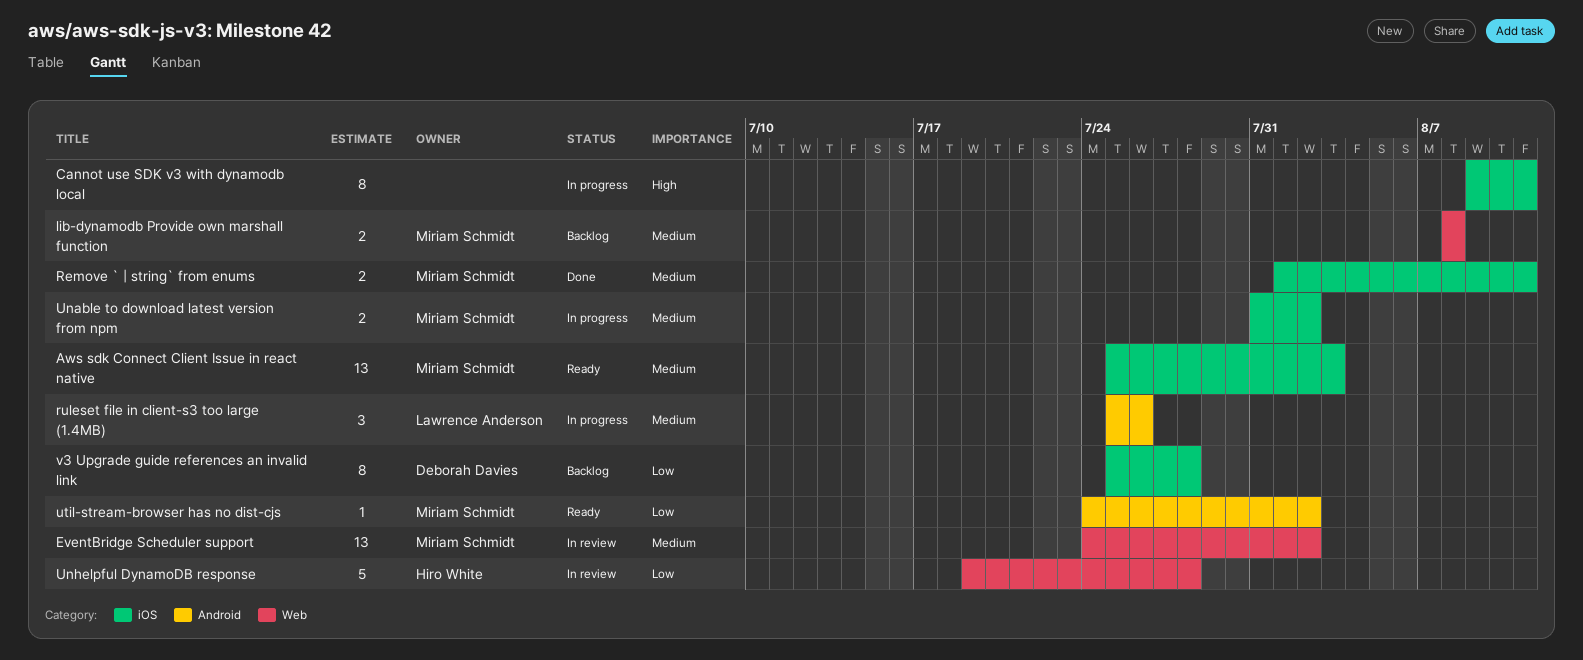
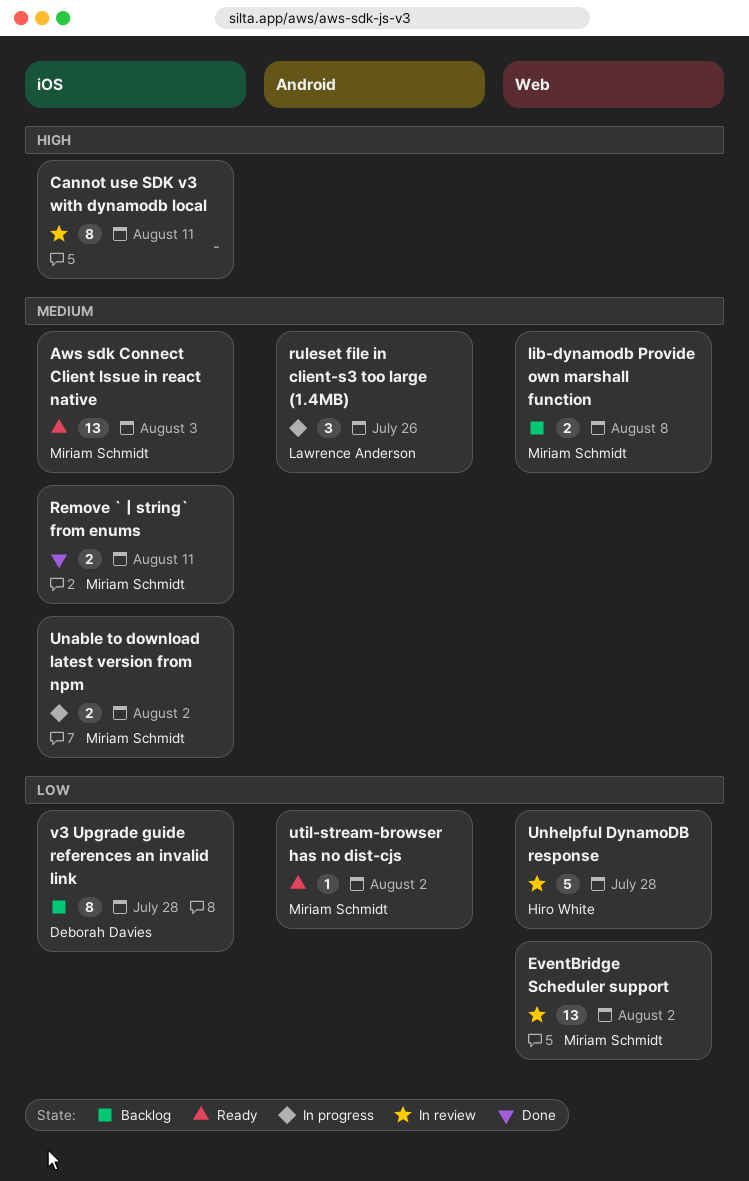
Cannot use SDK v3 with dynamodb local, status: In progress -> In review
EventBridge Scheduler support, priority: Medium -> Low

